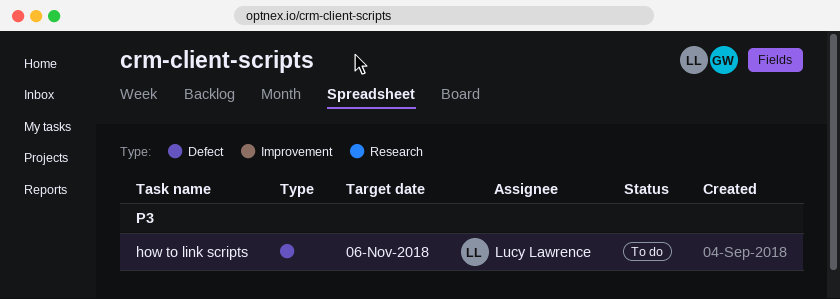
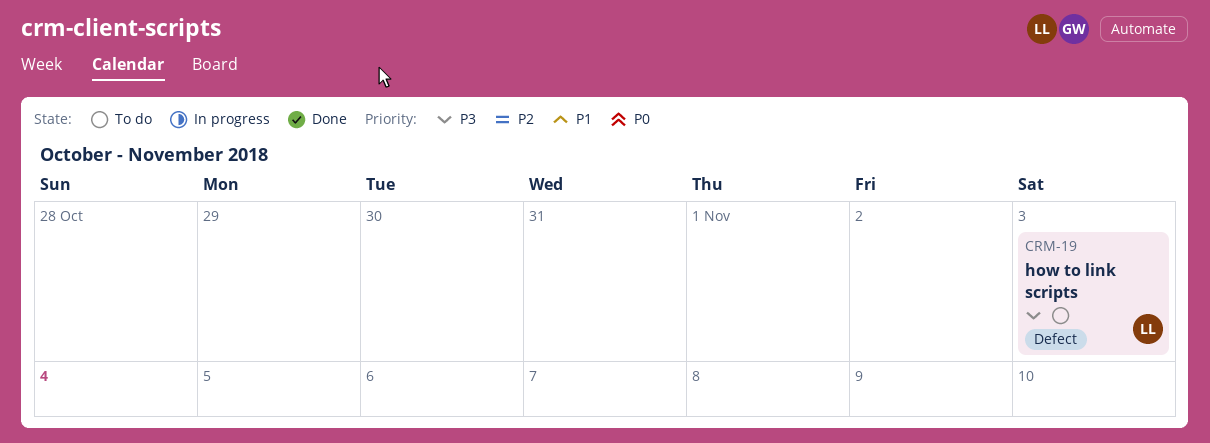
how to link scripts, due: Nov 6 -> Nov 3

